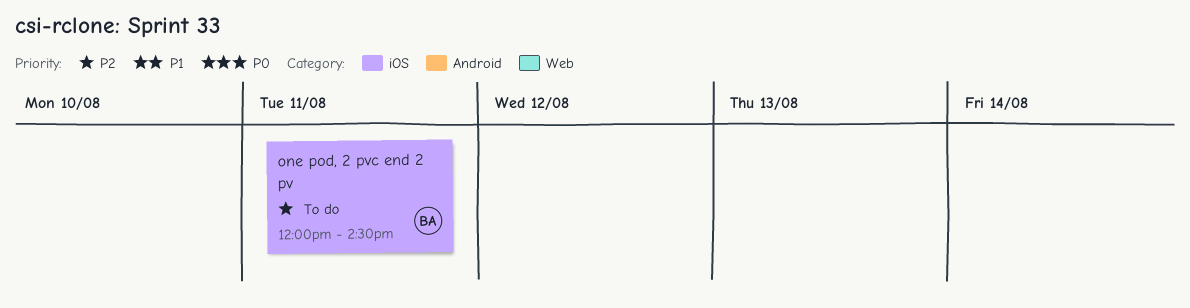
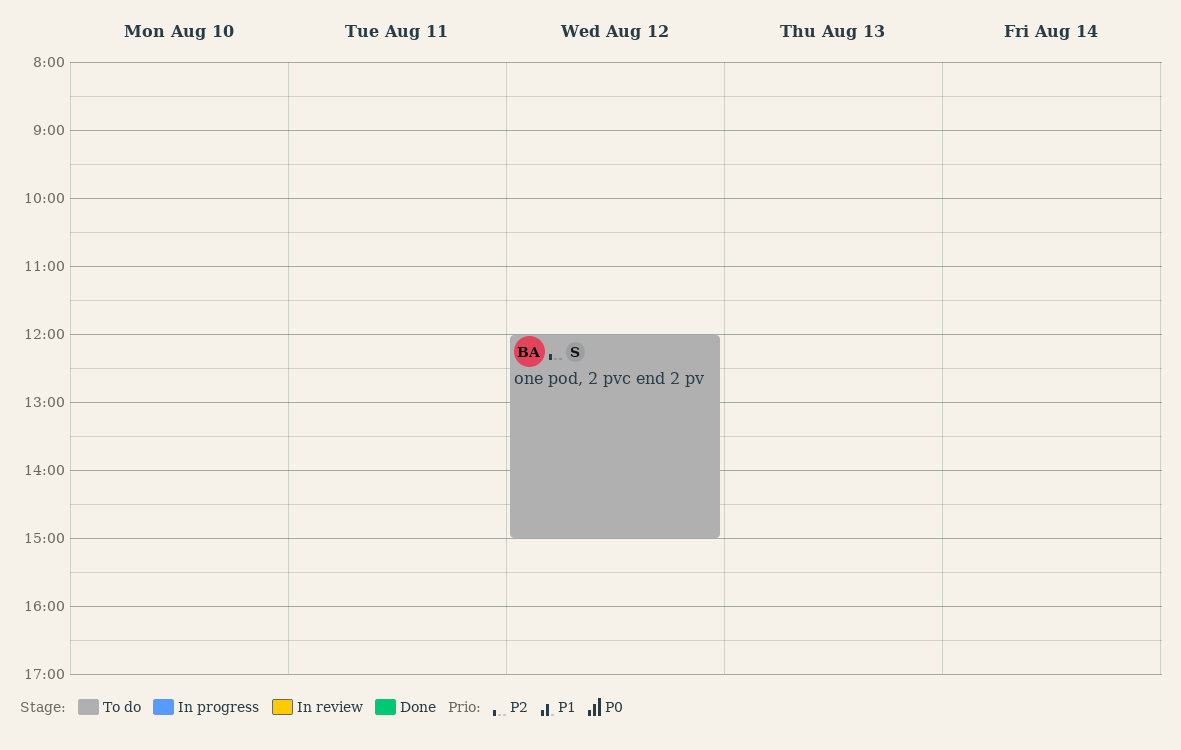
one pod, 2 pvc end 2 pv, day: Aug 11 -> Aug 12
one pod, 2 pvc end 2 pv, ends: 14:30 -> 15:00

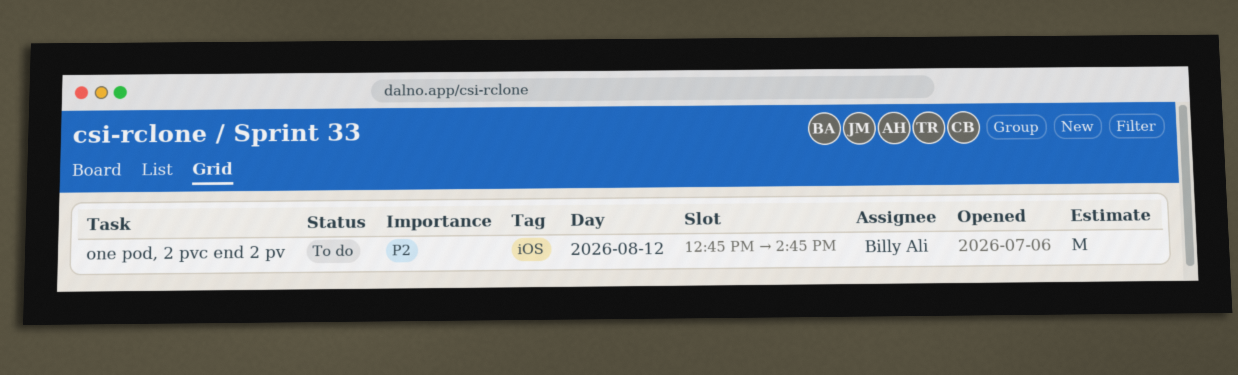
one pod, 2 pvc end 2 pv, estimate: S -> M
one pod, 2 pvc end 2 pv, begins: 12:00 -> 12:45
one pod, 2 pvc end 2 pv, ends: 15:00 -> 14:45

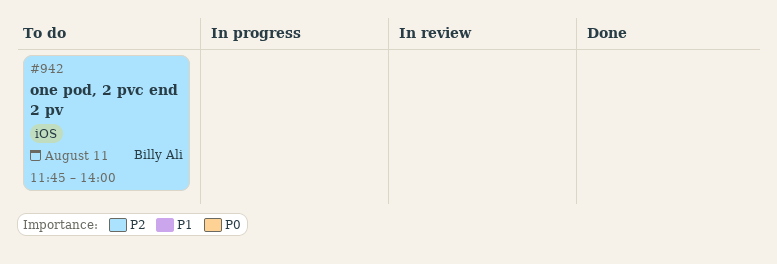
one pod, 2 pvc end 2 pv, day: Aug 12 -> Aug 11
one pod, 2 pvc end 2 pv, begins: 12:45 -> 11:45
one pod, 2 pvc end 2 pv, ends: 14:45 -> 14:00

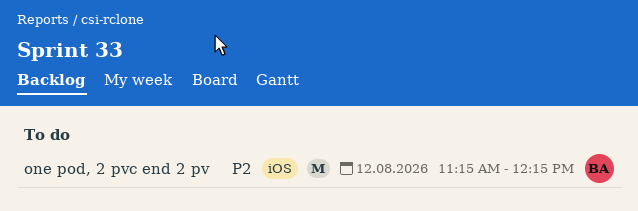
one pod, 2 pvc end 2 pv, day: Aug 11 -> Aug 12
one pod, 2 pvc end 2 pv, begins: 11:45 -> 11:15
one pod, 2 pvc end 2 pv, ends: 14:00 -> 12:15

